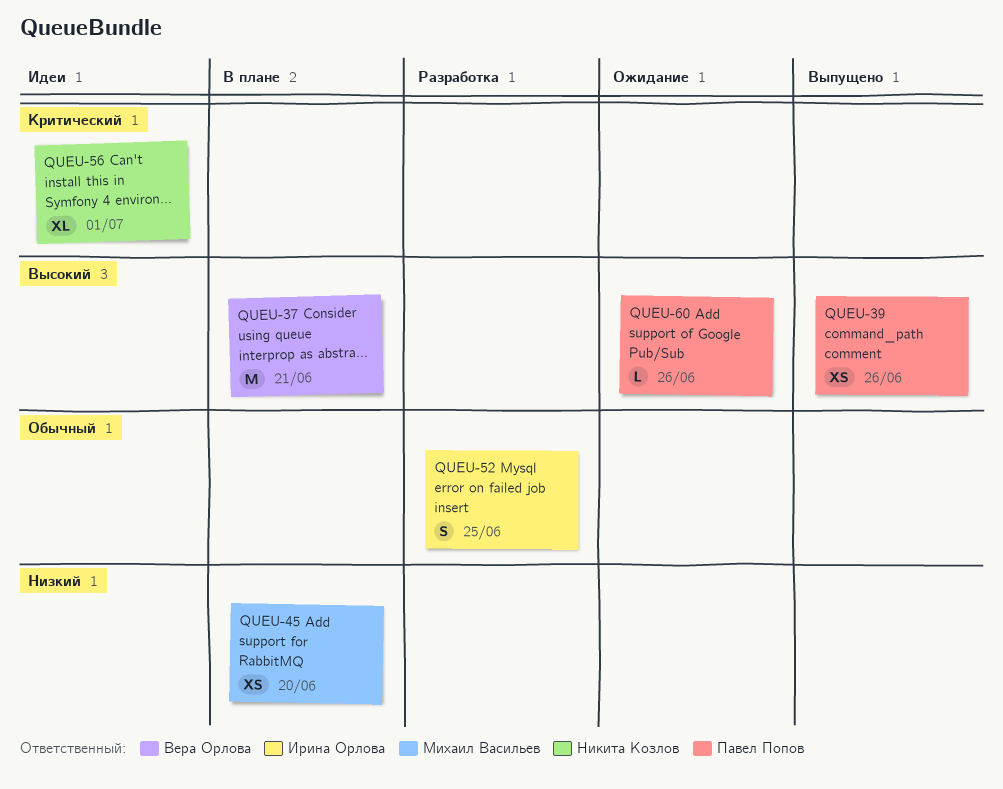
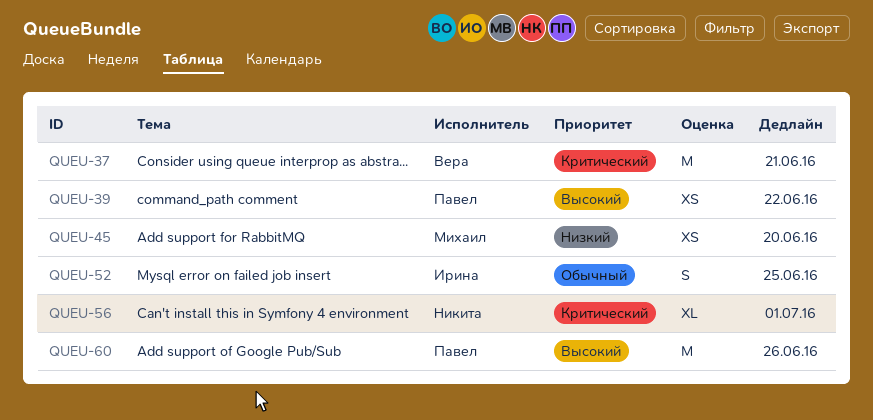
QUEU-37, priority: Высокий -> Критический
QUEU-39, due: Jun 26 -> Jun 22
QUEU-60, estimate: L -> M

